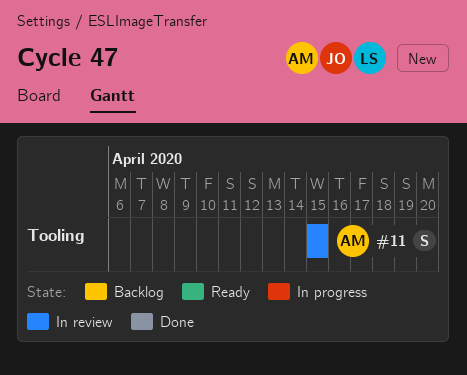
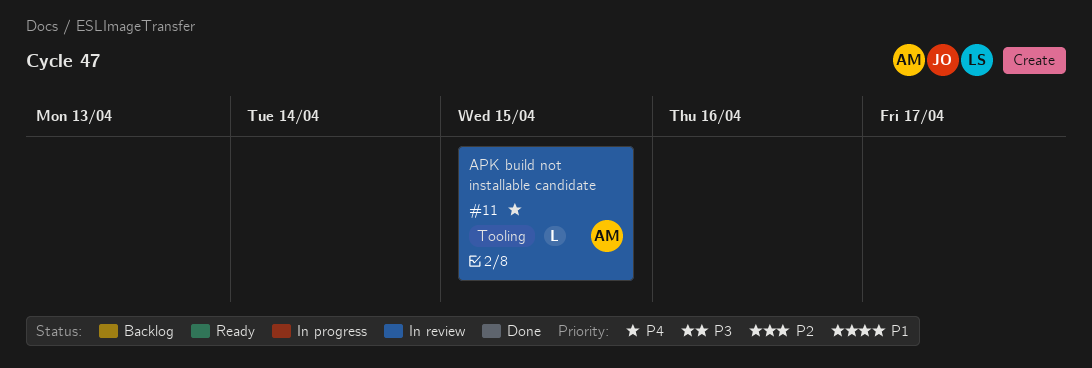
#11, estimate: S -> L

